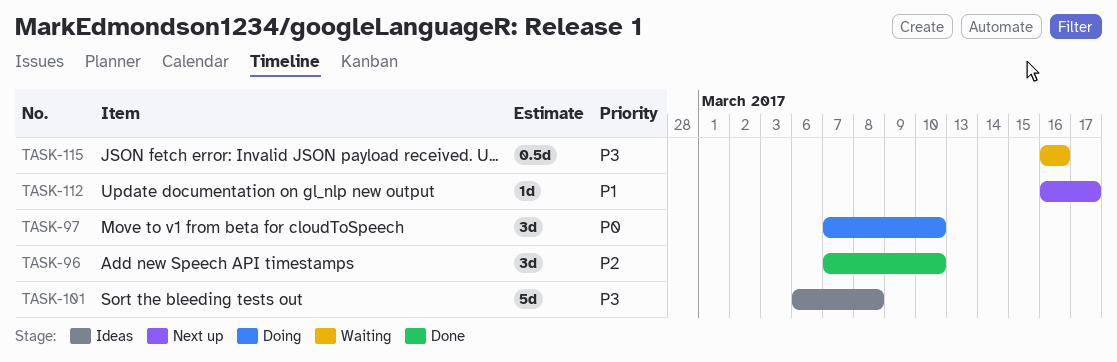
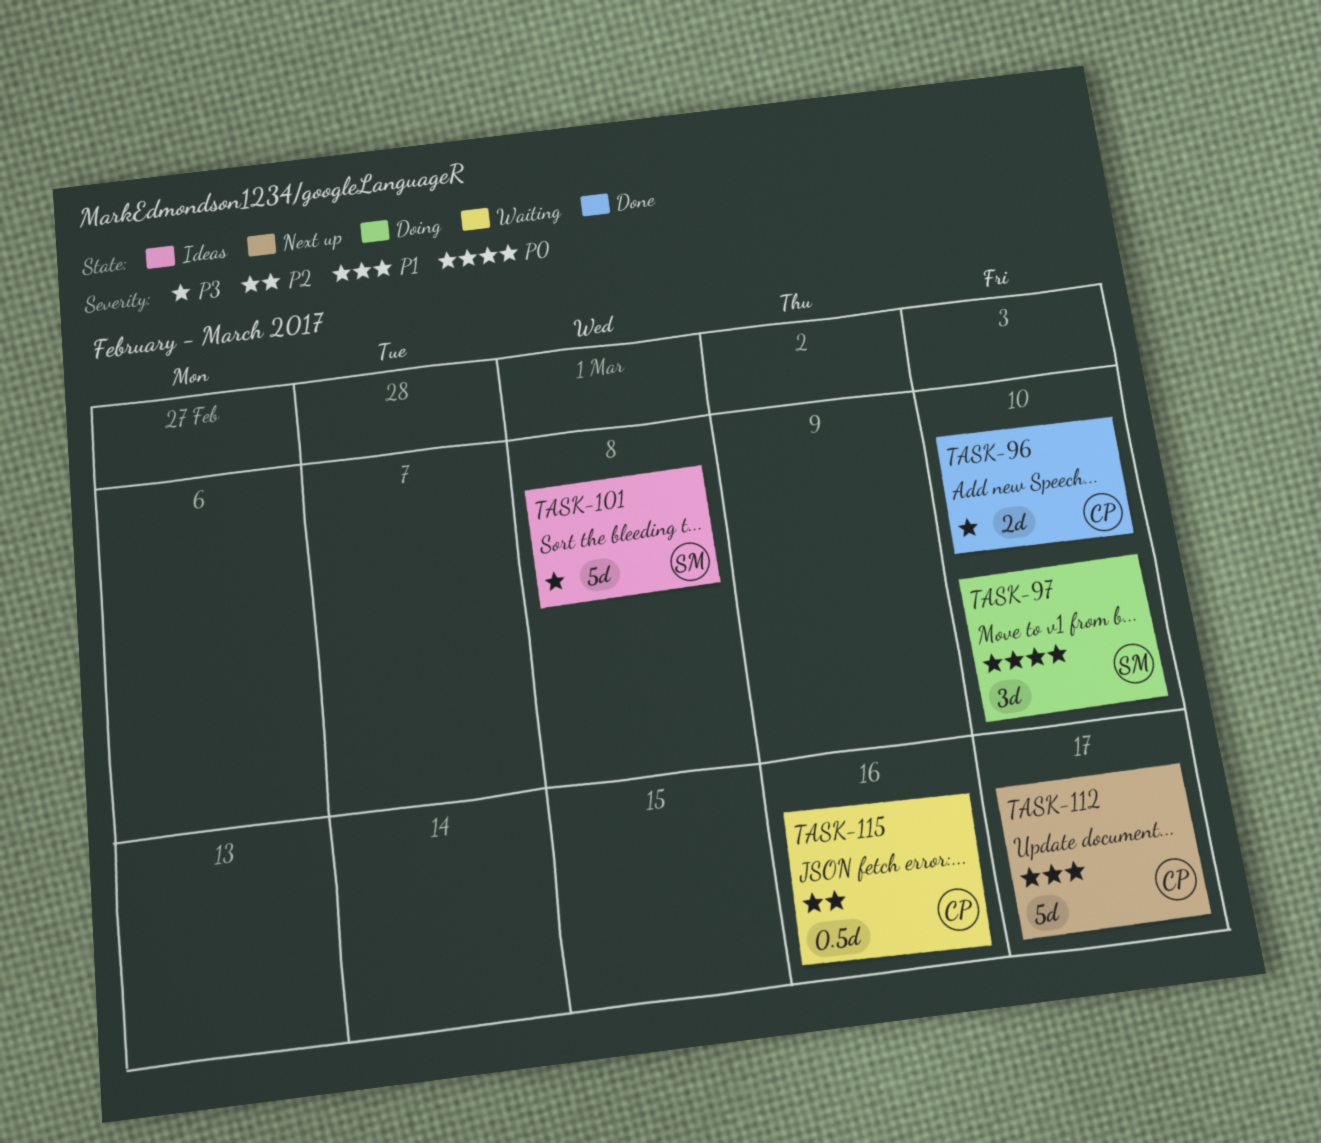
TASK-96, priority: P2 -> P3
TASK-96, estimate: 3d -> 2d
TASK-112, estimate: 1d -> 5d
TASK-115, priority: P3 -> P2

